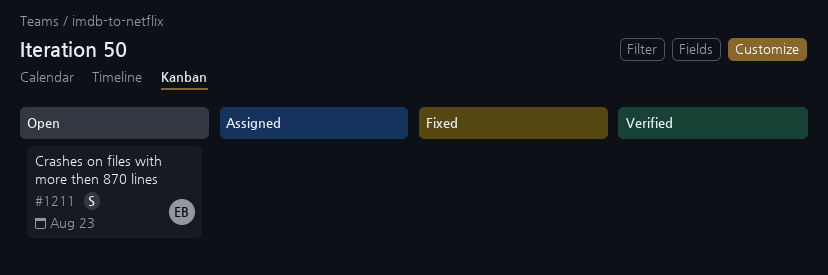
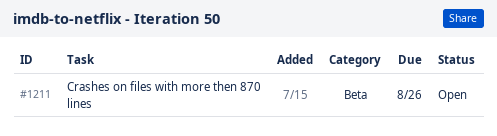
#1211, due: Aug 23 -> Aug 26

